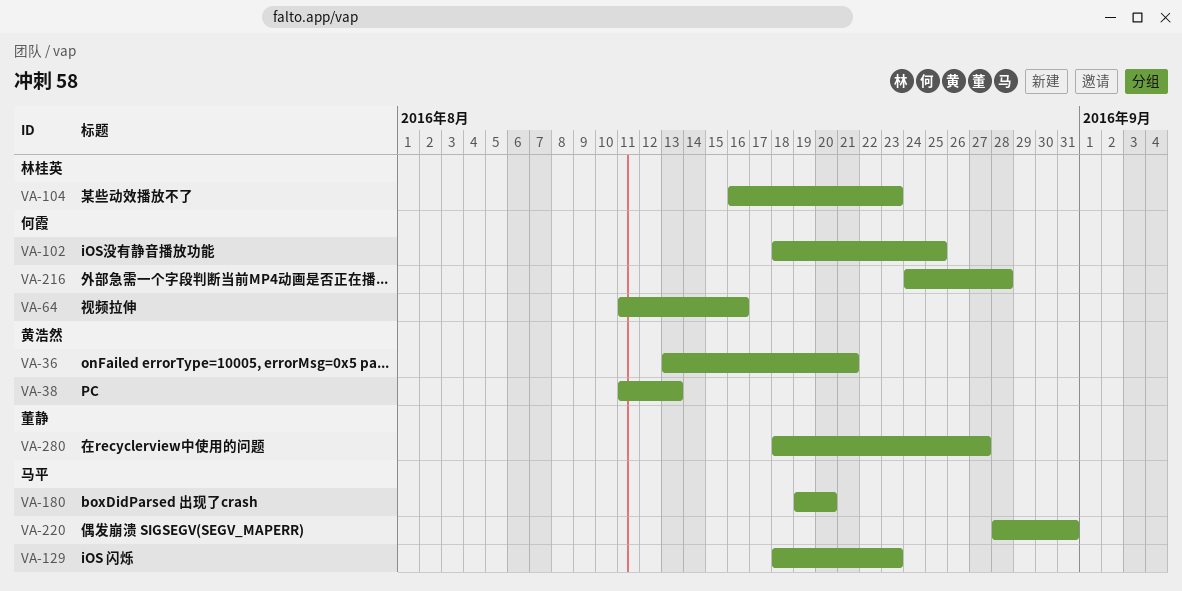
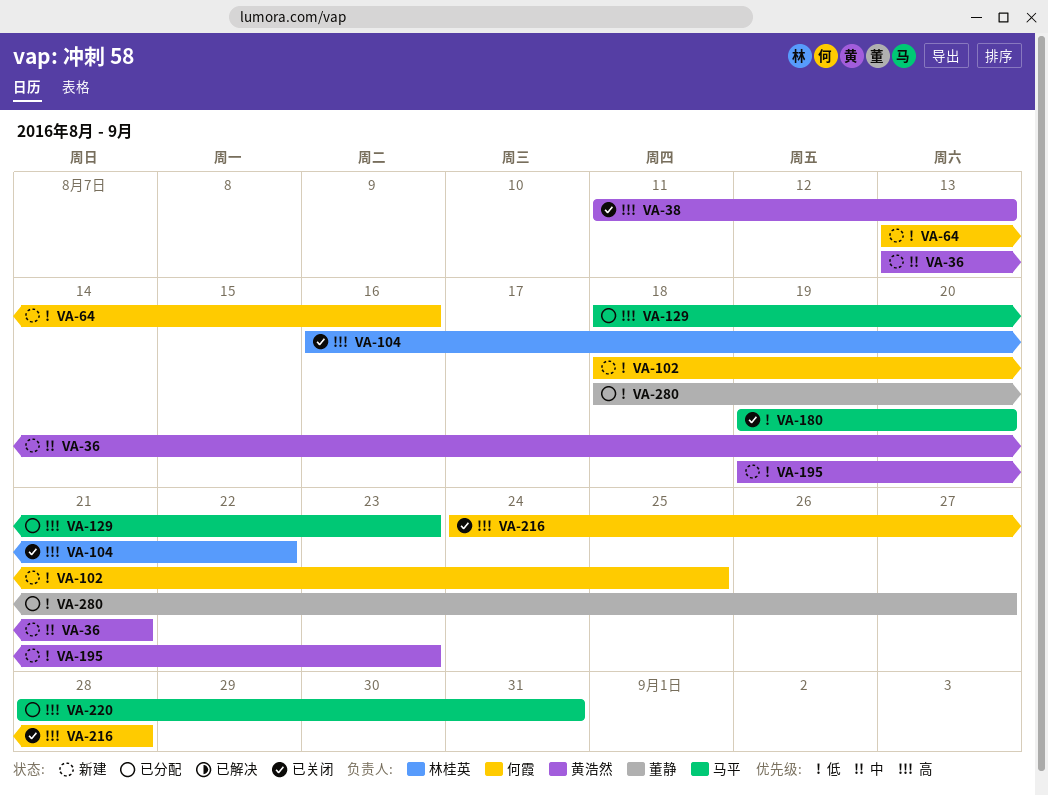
VA-64, start: Aug 11 -> Aug 13
VA-104, due: Aug 23 -> Aug 22
VA-195: none -> present

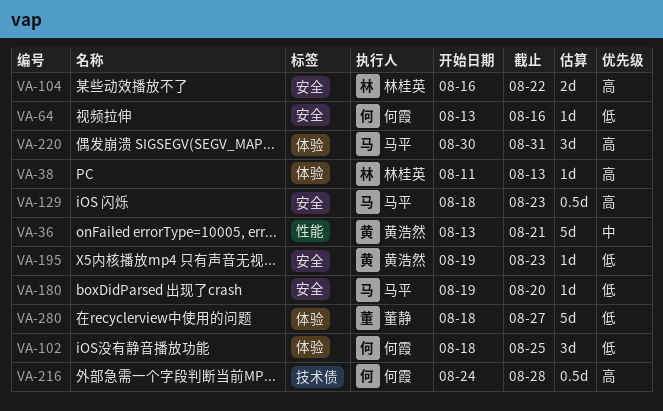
VA-38, owner: 黄浩然 -> 林桂英
VA-220, start: Aug 28 -> Aug 30

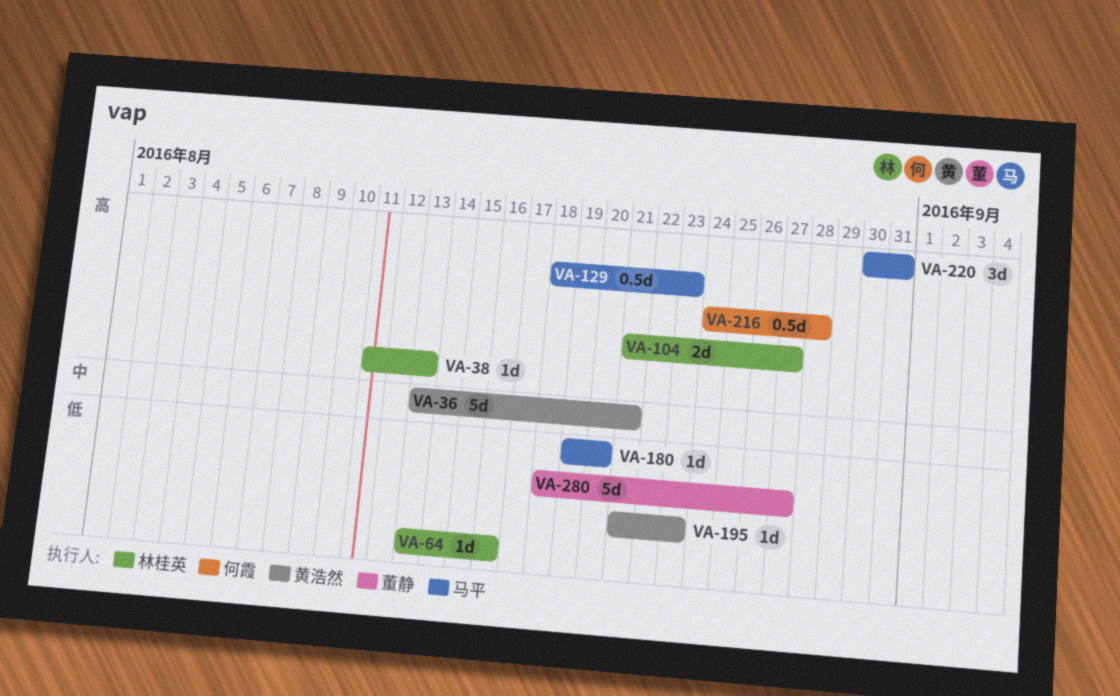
VA-64, owner: 何霞 -> 林桂英
VA-102: present -> none
VA-104, start: Aug 16 -> Aug 21
VA-104, due: Aug 22 -> Aug 27
VA-195, start: Aug 19 -> Aug 21

